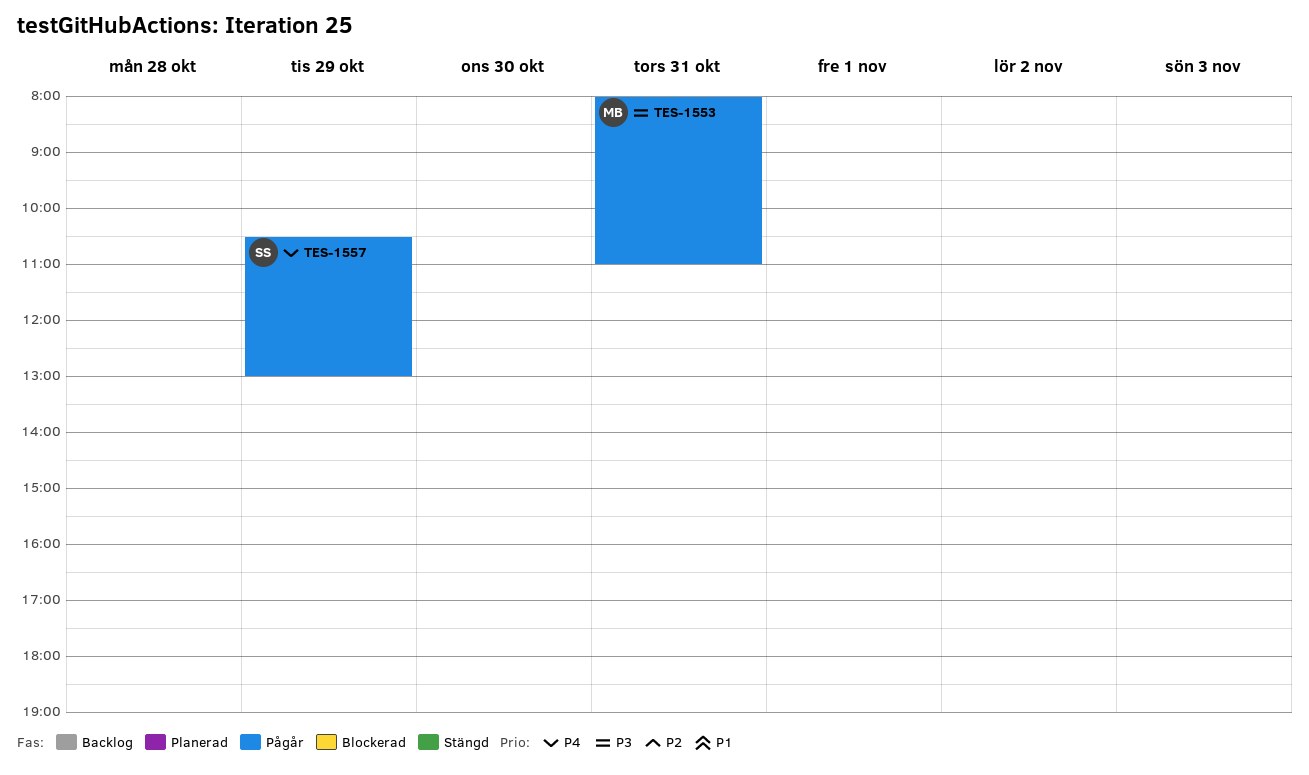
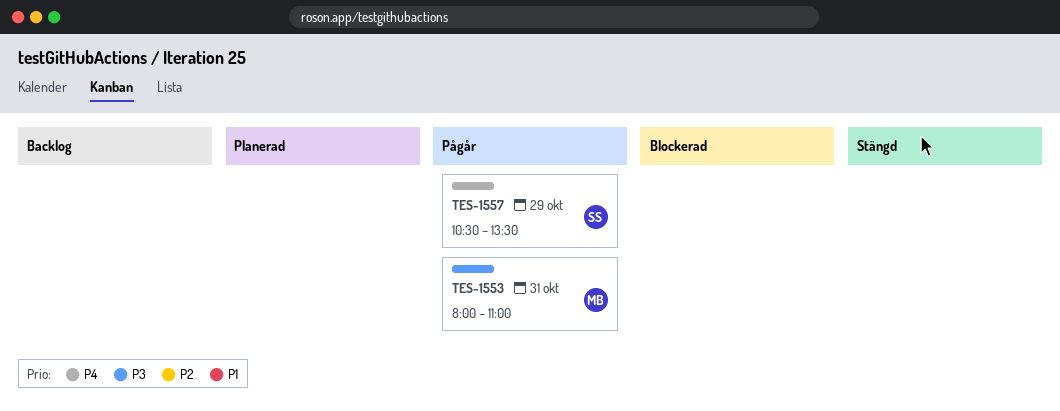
TES-1557, ends: 13:00 -> 13:30

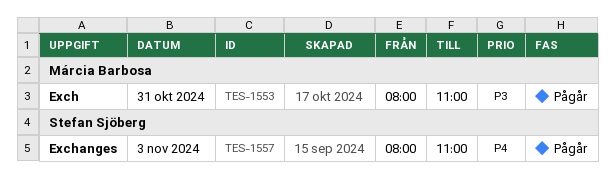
TES-1557, day: Oct 29 -> Nov 3
TES-1557, begins: 10:30 -> 08:00
TES-1557, ends: 13:30 -> 11:00

